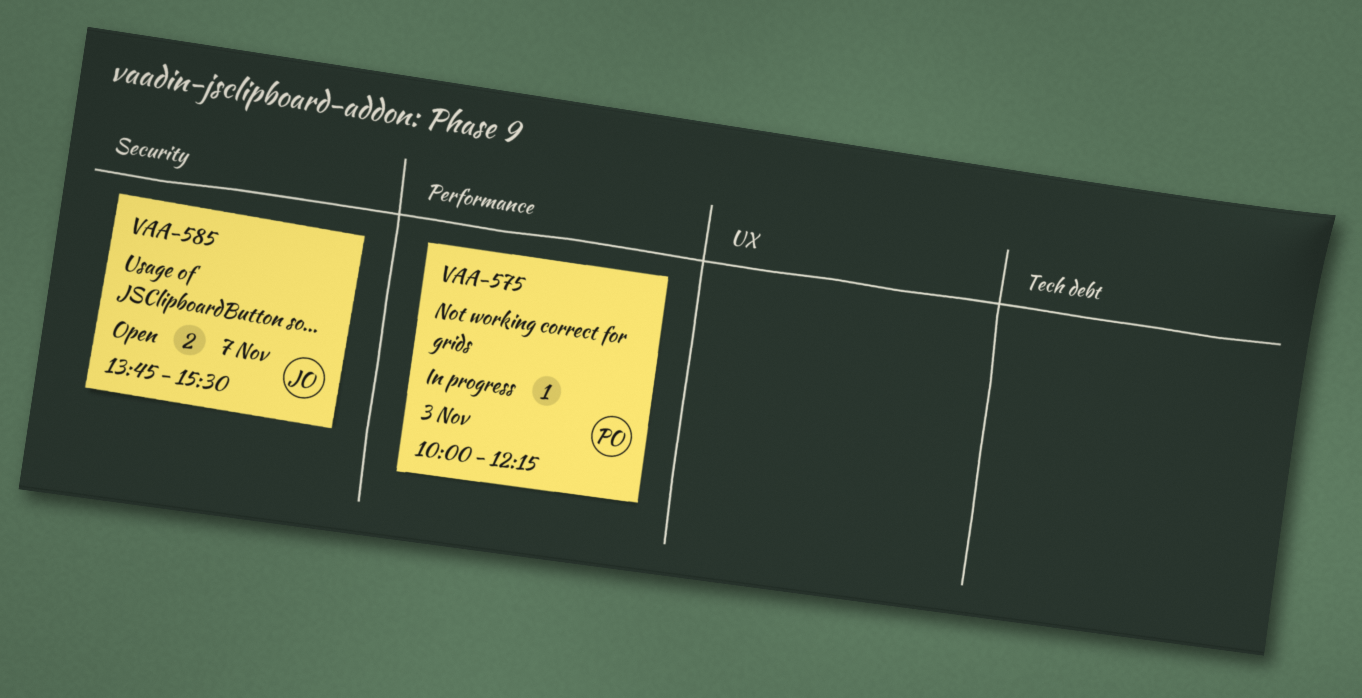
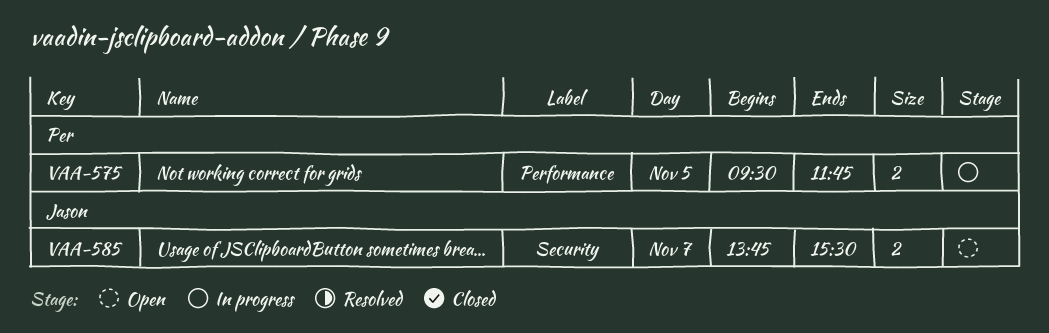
VAA-575, estimate: 1 -> 2
VAA-575, day: Nov 3 -> Nov 5
VAA-575, begins: 10:00 -> 09:30
VAA-575, ends: 12:15 -> 11:45

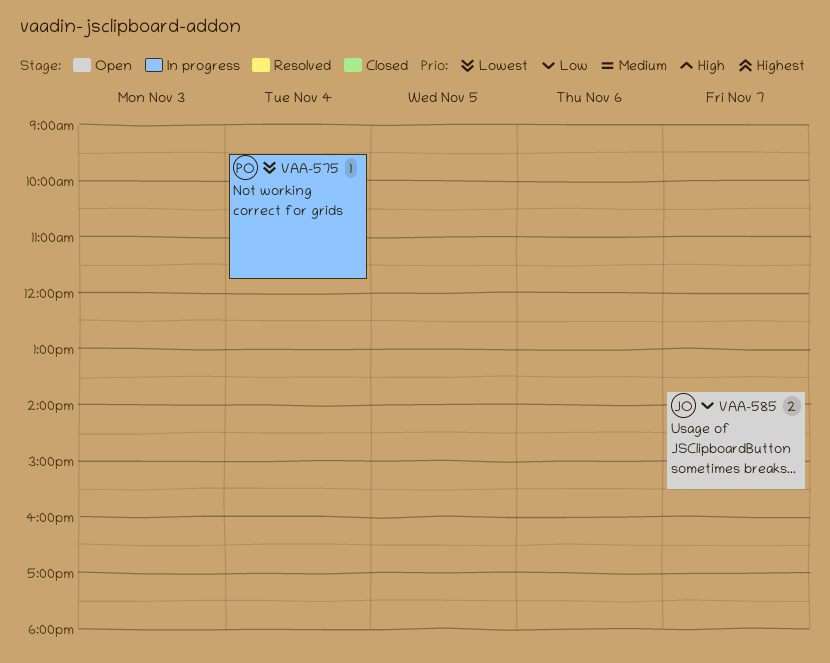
VAA-575, estimate: 2 -> 1
VAA-575, day: Nov 5 -> Nov 4

